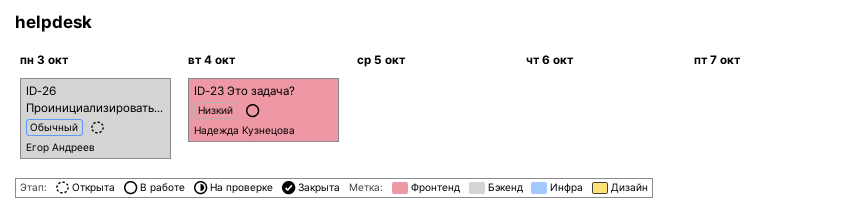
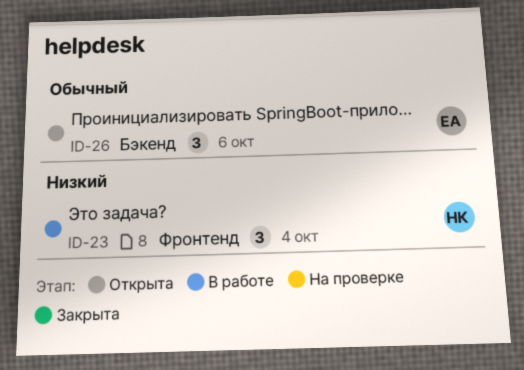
ID-26, due: Oct 3 -> Oct 6

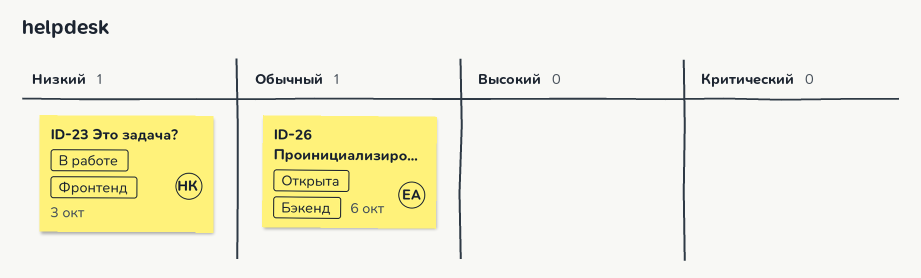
ID-23, due: Oct 4 -> Oct 3

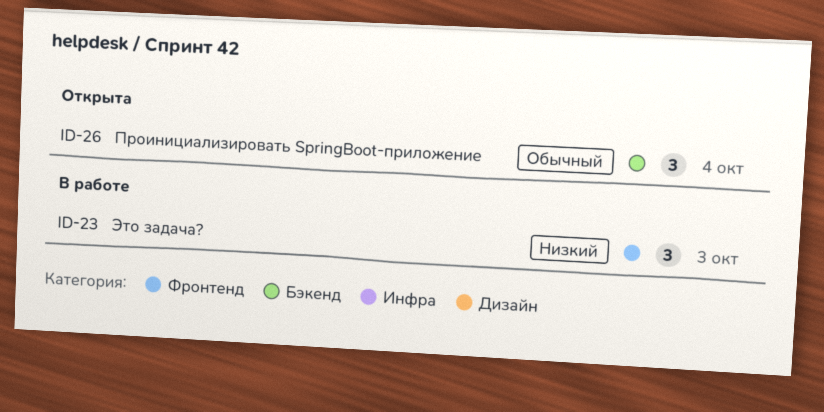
ID-26, due: Oct 6 -> Oct 4

